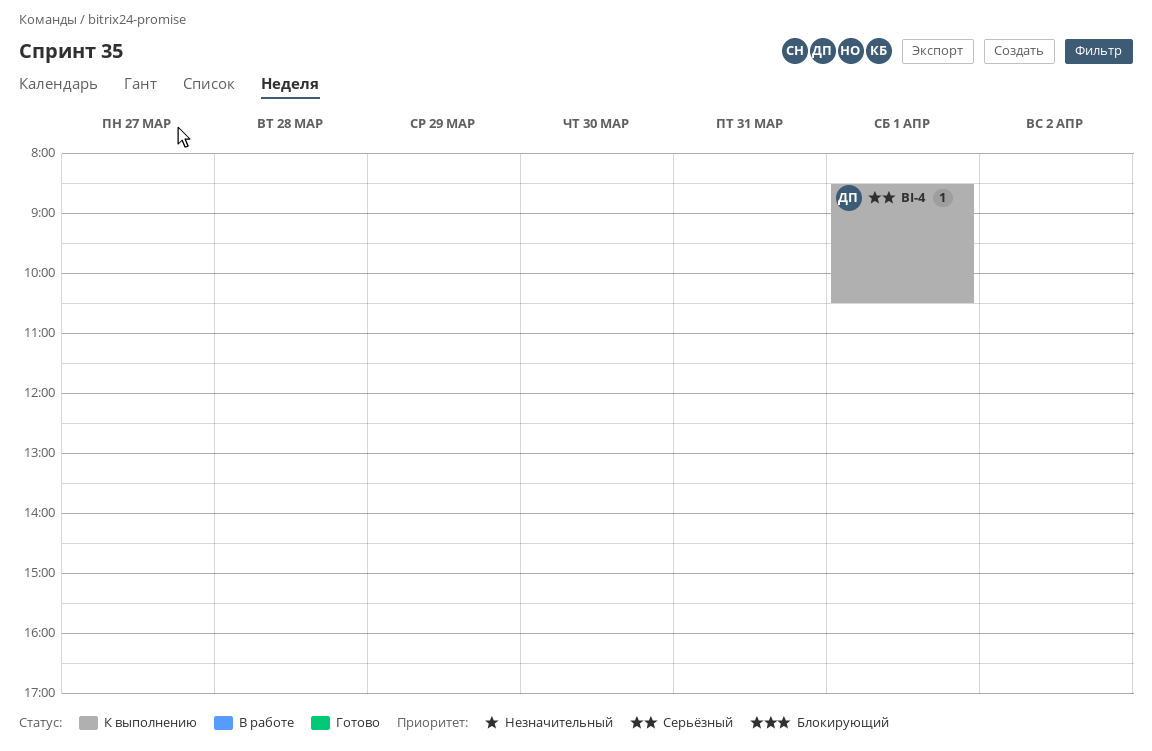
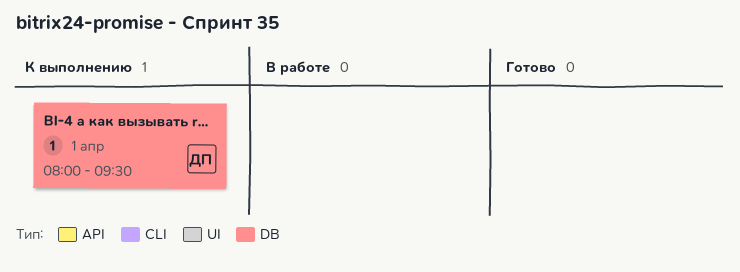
BI-4, begins: 08:30 -> 08:00
BI-4, ends: 10:30 -> 09:30

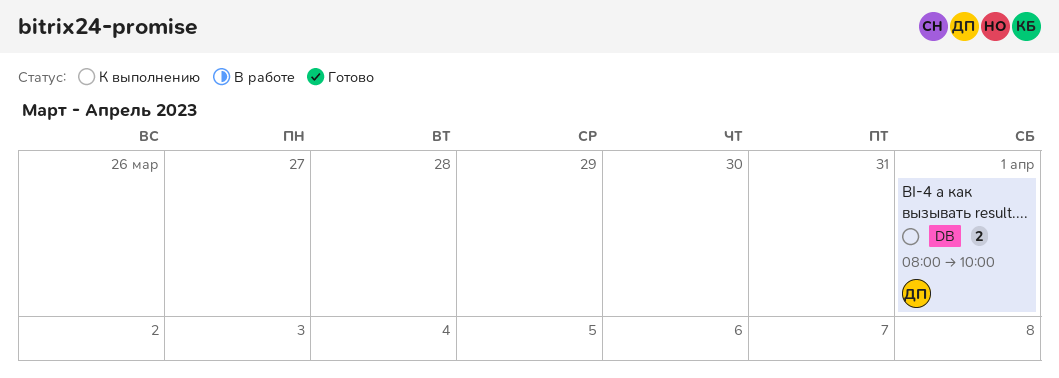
BI-4, estimate: 1 -> 2
BI-4, ends: 09:30 -> 10:00

